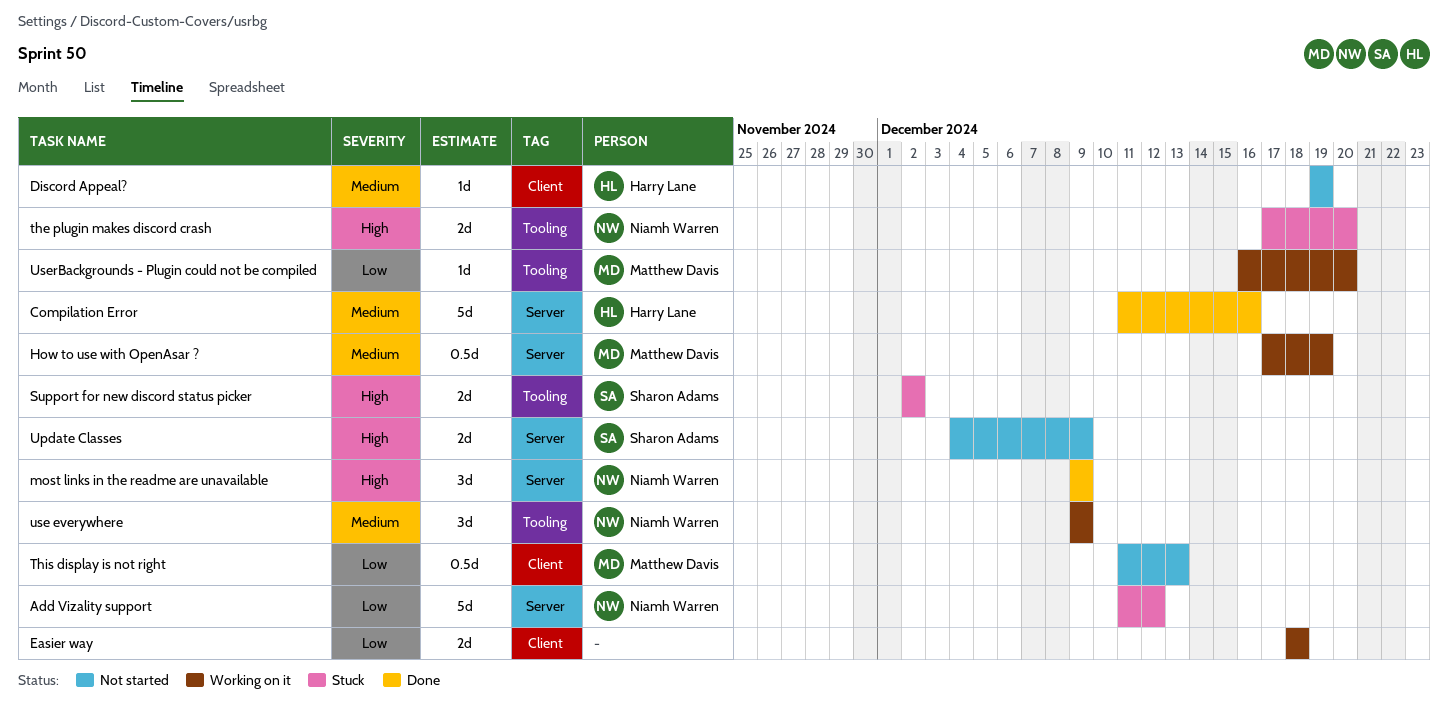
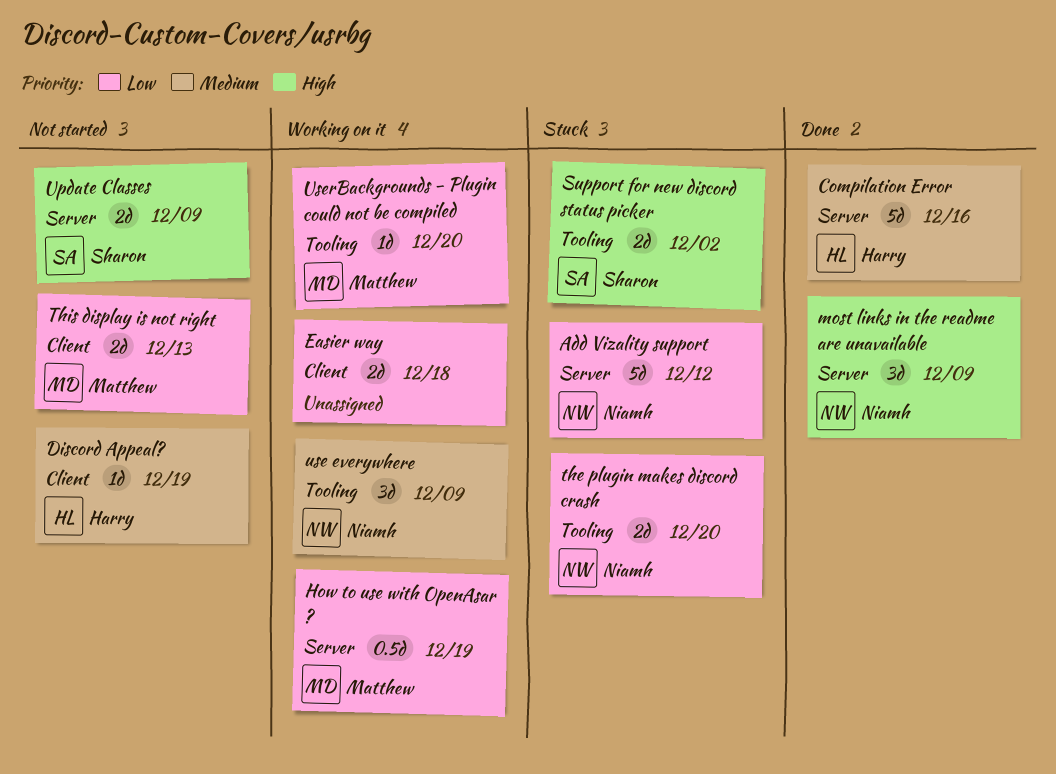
How to use with OpenAsar ?, priority: Medium -> Low
the plugin makes discord crash, priority: High -> Low
This display is not right, estimate: 0.5d -> 2d

